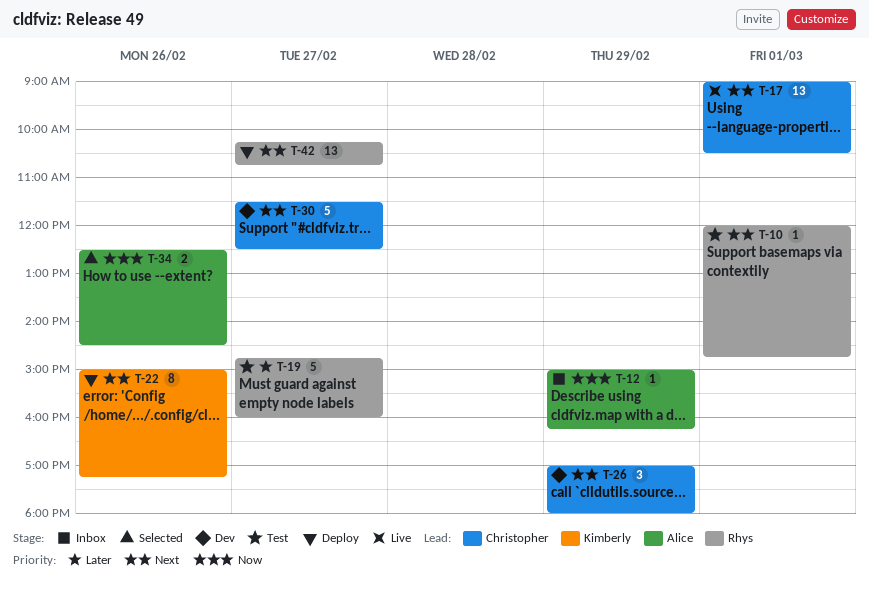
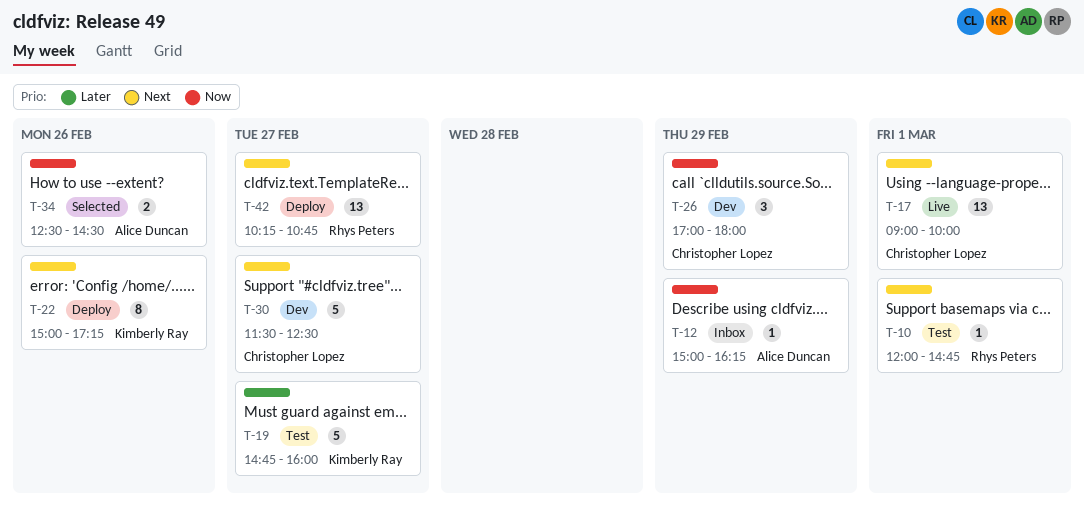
T-17, ends: 10:30 -> 10:00
T-19, owner: Rhys Peters -> Kimberly Ray
T-26, priority: Next -> Now

